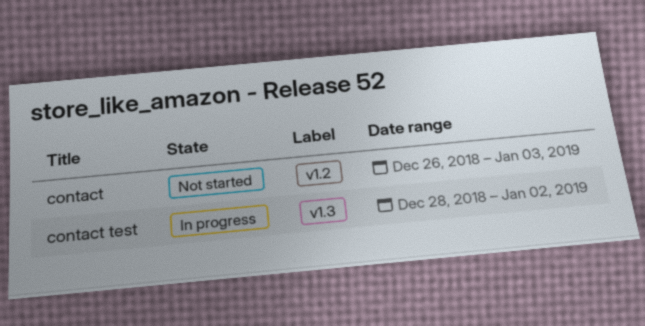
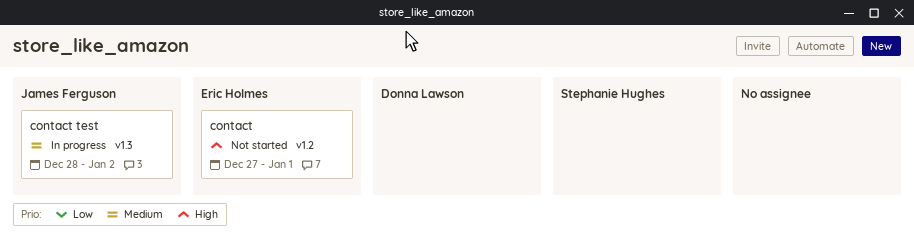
contact, start: Dec 26 -> Dec 27
contact, due: Jan 3 -> Jan 1

